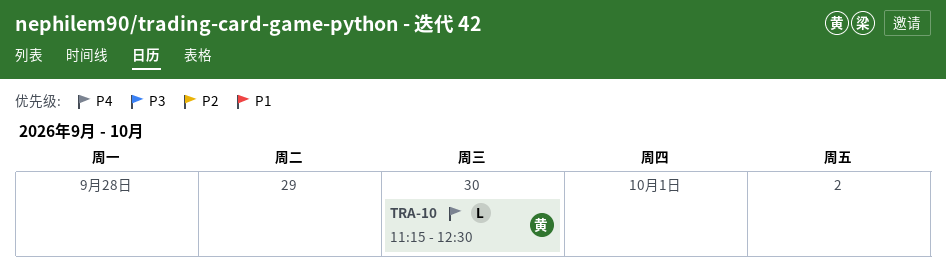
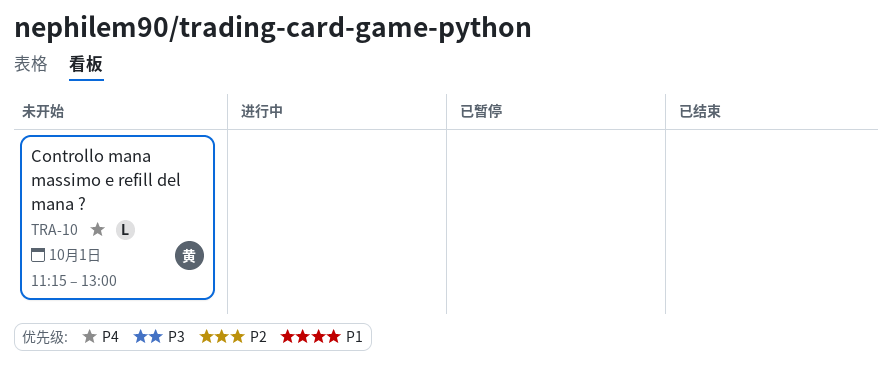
TRA-10, day: Sep 30 -> Oct 1
TRA-10, ends: 12:30 -> 13:00

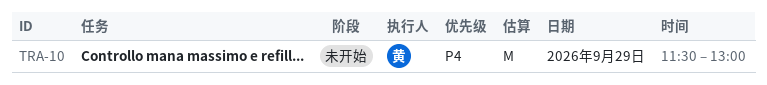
TRA-10, estimate: L -> M
TRA-10, day: Oct 1 -> Sep 29
TRA-10, begins: 11:15 -> 11:30

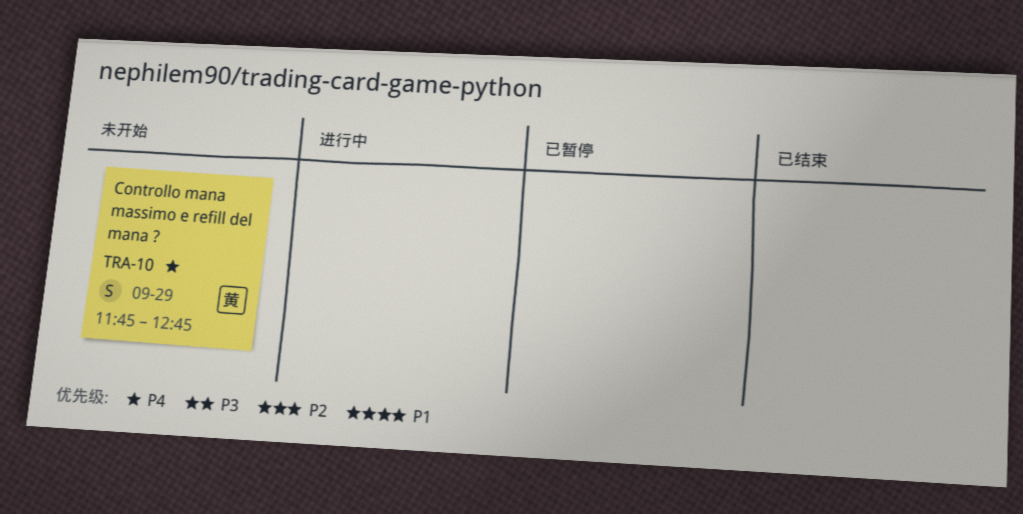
TRA-10, estimate: M -> S
TRA-10, begins: 11:30 -> 11:45
TRA-10, ends: 13:00 -> 12:45

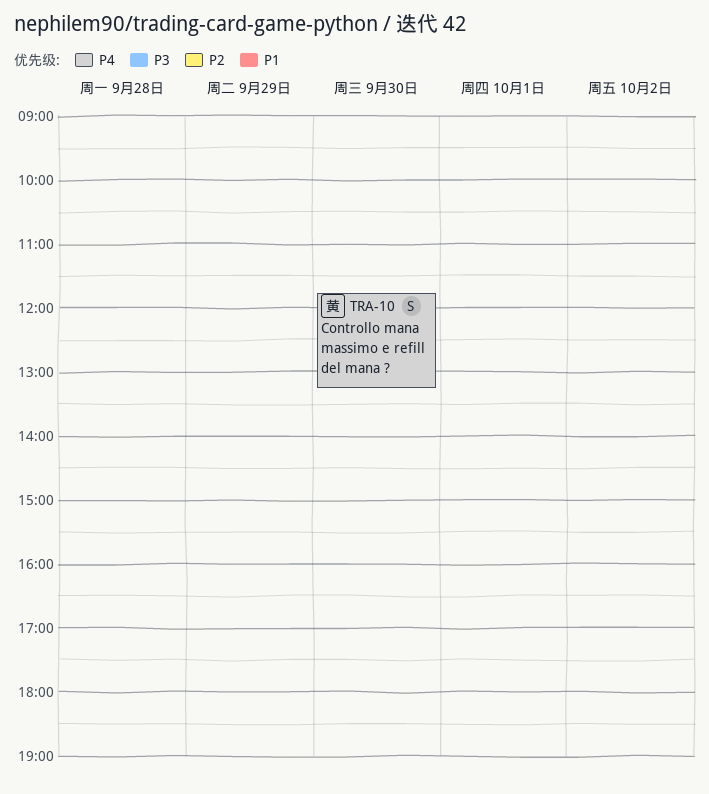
TRA-10, day: Sep 29 -> Sep 30
TRA-10, ends: 12:45 -> 13:15

